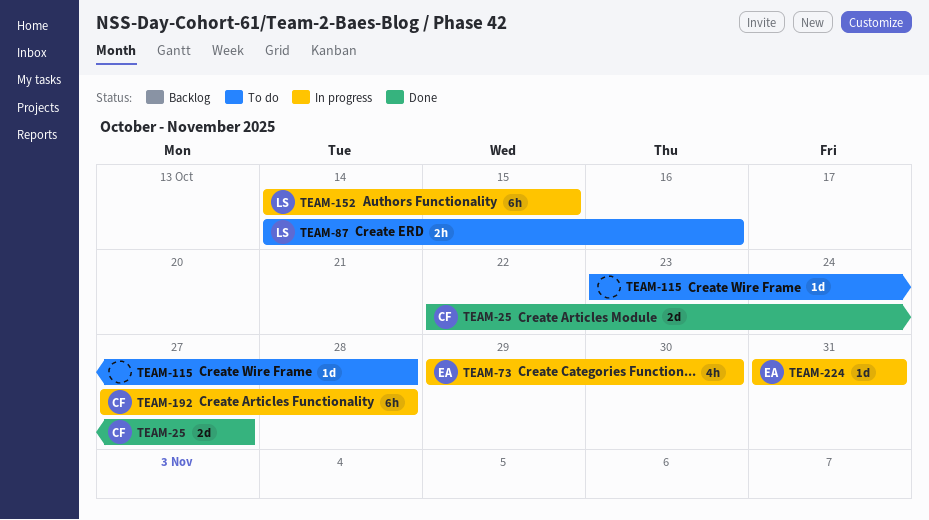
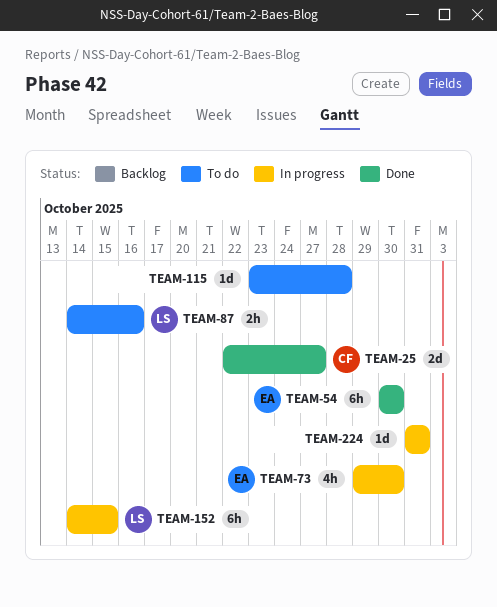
TEAM-54: none -> present
TEAM-192: present -> none
TEAM-224, owner: EA -> none

